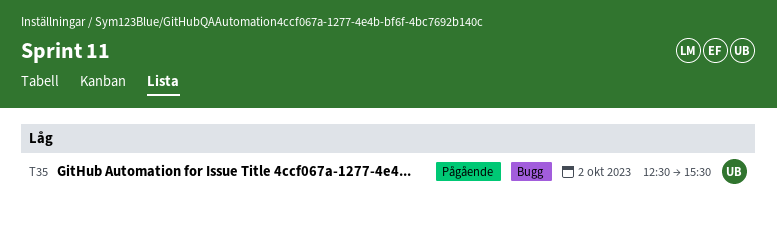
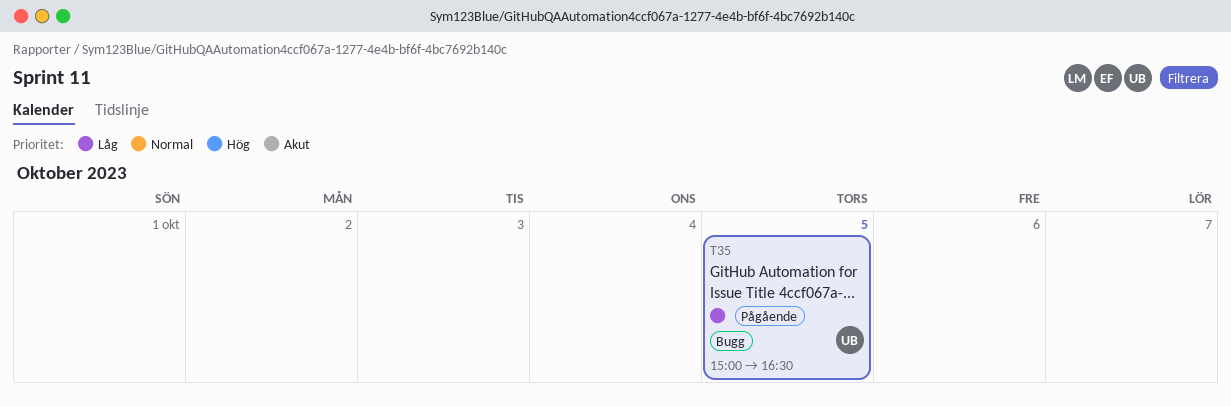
T35, day: Oct 2 -> Oct 5
T35, begins: 12:30 -> 15:00
T35, ends: 15:30 -> 16:30

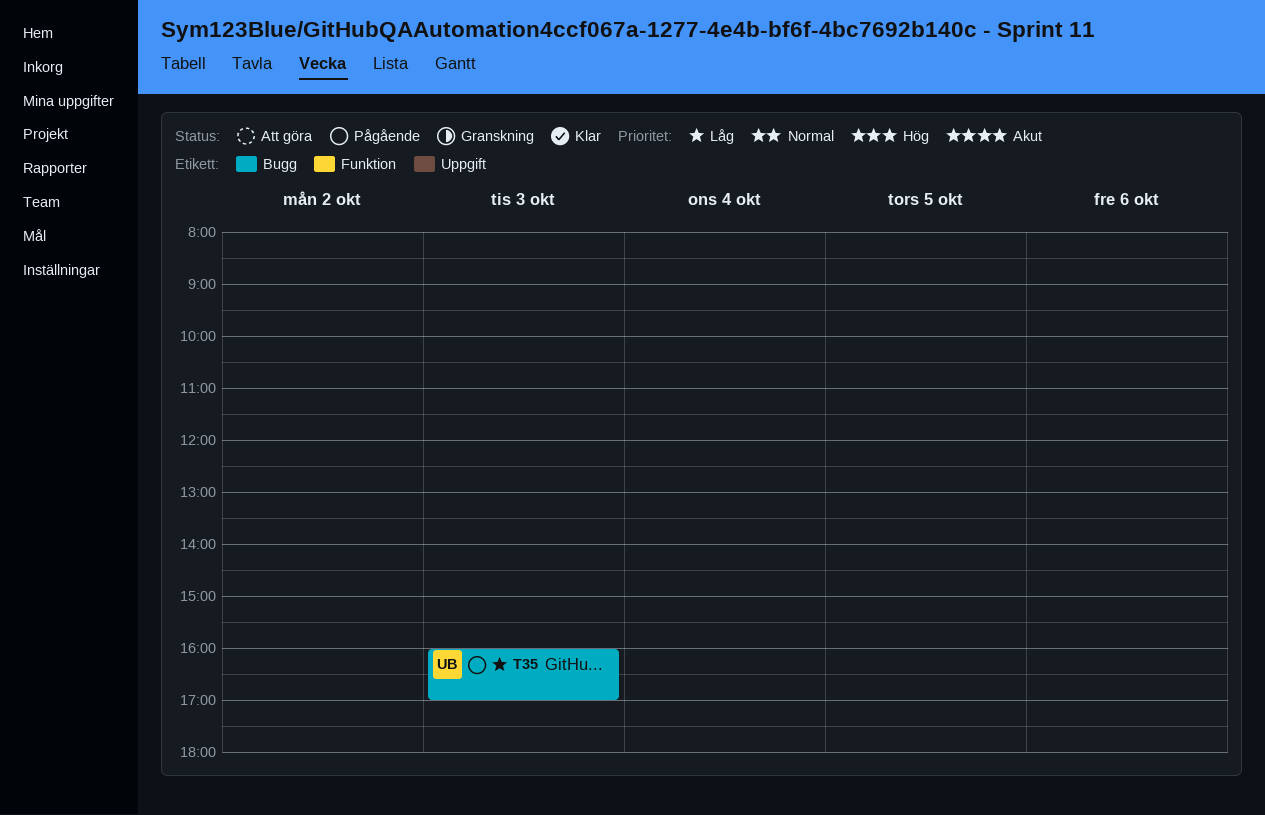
T35, day: Oct 5 -> Oct 3
T35, begins: 15:00 -> 16:00
T35, ends: 16:30 -> 17:00

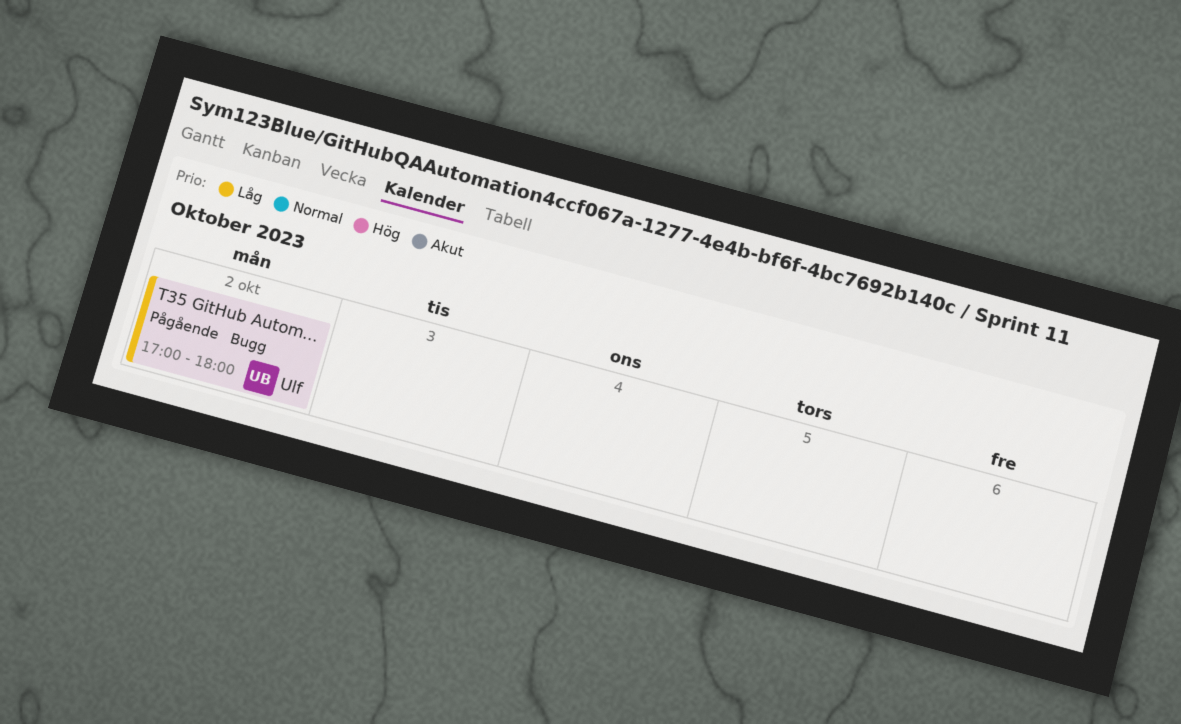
T35, day: Oct 3 -> Oct 2
T35, begins: 16:00 -> 17:00
T35, ends: 17:00 -> 18:00

